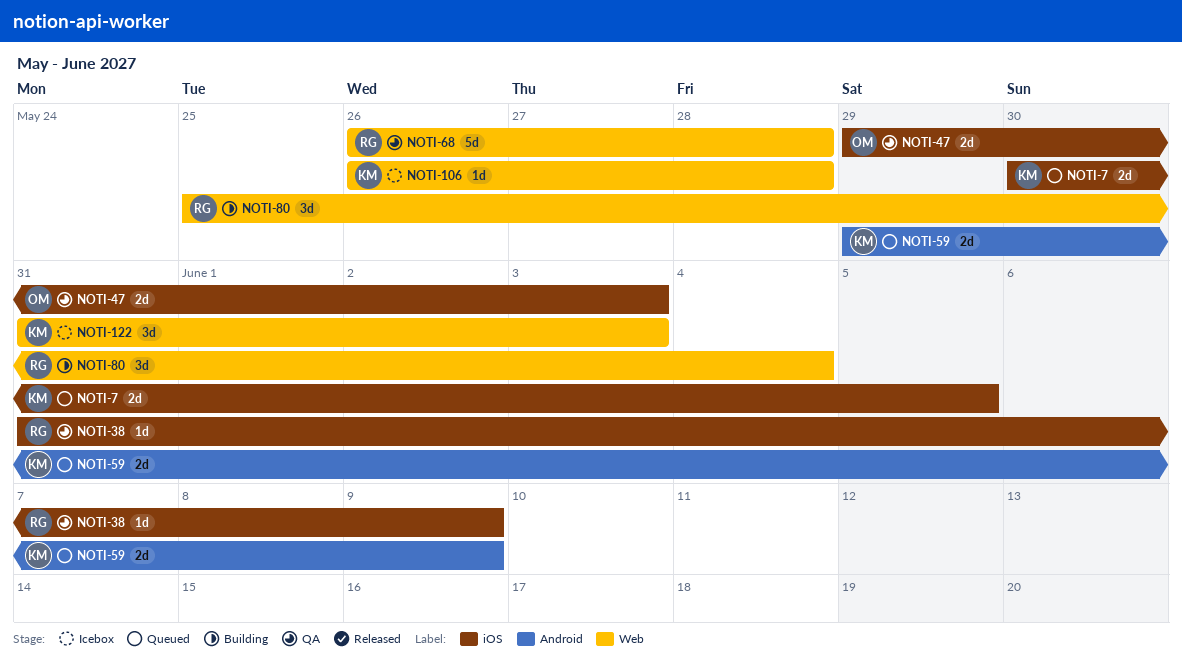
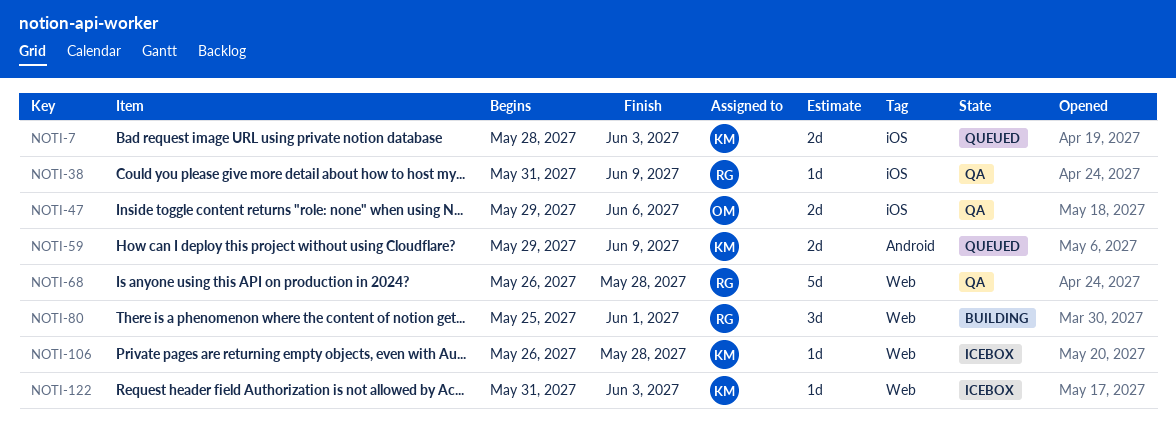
NOTI-7, start: May 30 -> May 28
NOTI-7, due: Jun 5 -> Jun 3
NOTI-47, due: Jun 3 -> Jun 6
NOTI-80, due: Jun 4 -> Jun 1
NOTI-122, estimate: 3d -> 1d

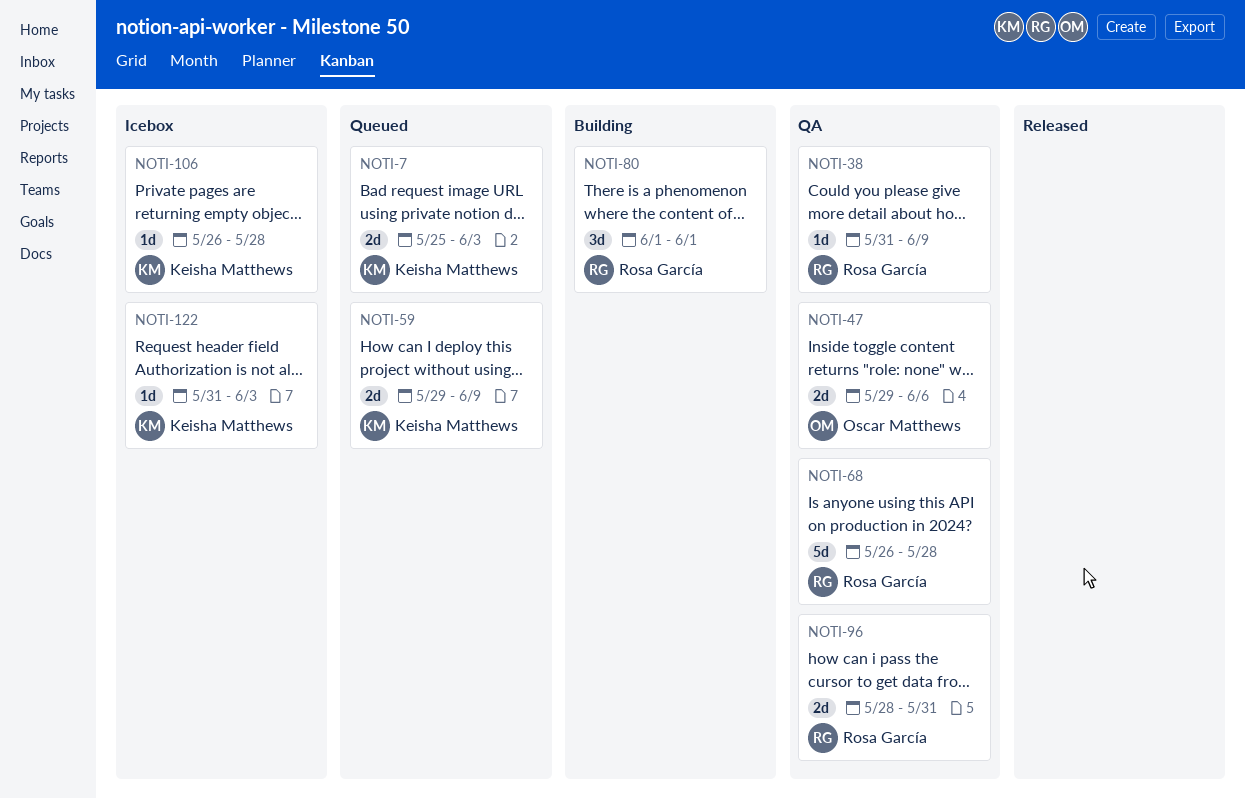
NOTI-7, start: May 28 -> May 25
NOTI-80, start: May 25 -> Jun 1
NOTI-96: none -> present

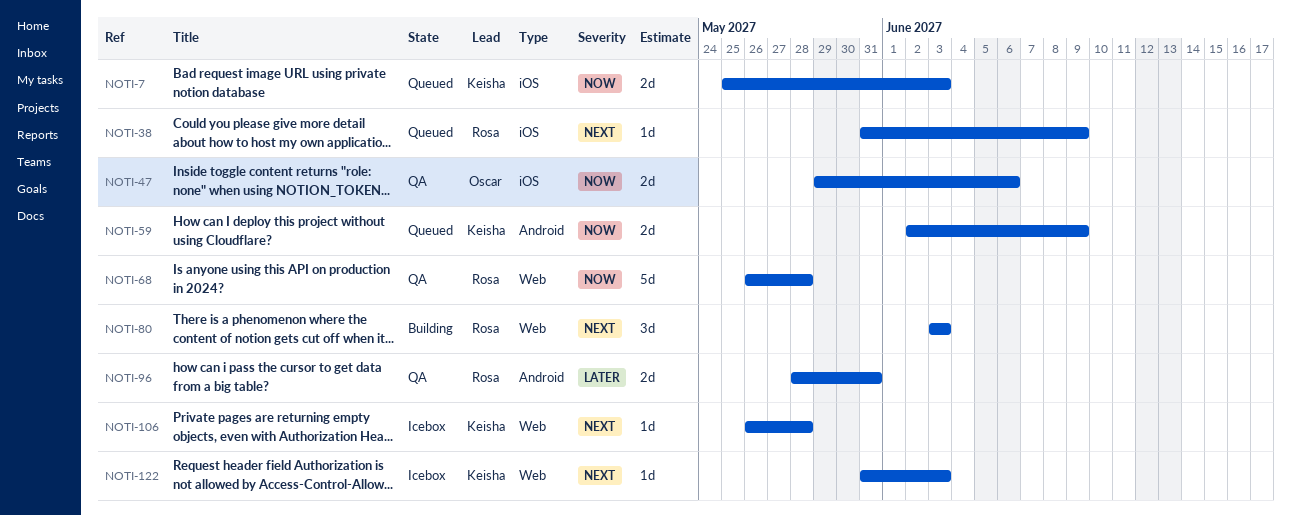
NOTI-38, status: QA -> Queued
NOTI-59, start: May 29 -> Jun 2
NOTI-80, start: Jun 1 -> Jun 3
NOTI-80, due: Jun 1 -> Jun 3

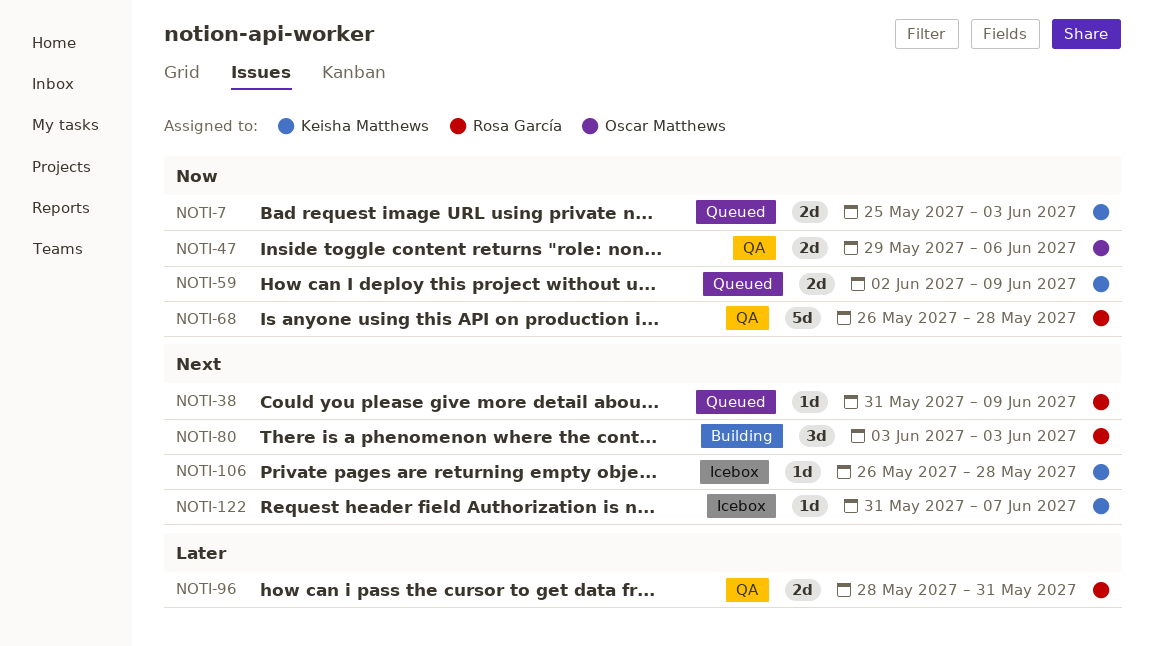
NOTI-122, due: Jun 3 -> Jun 7

